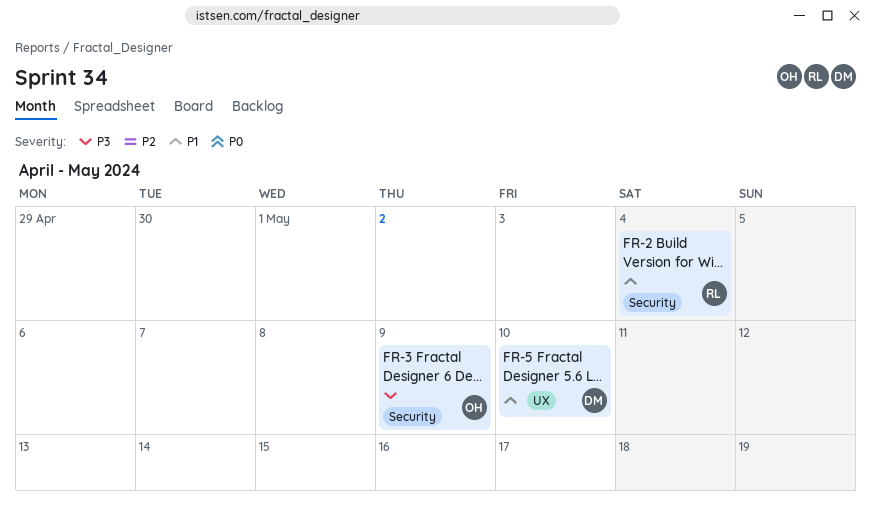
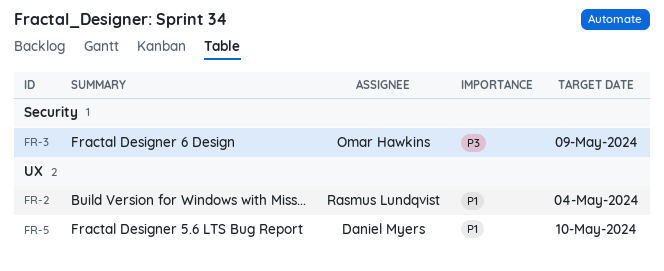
FR-2, label: Security -> UX

